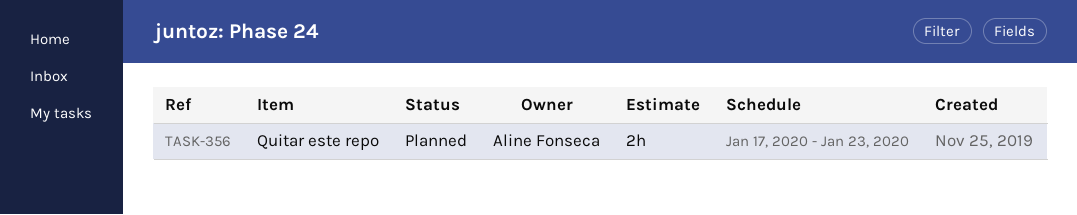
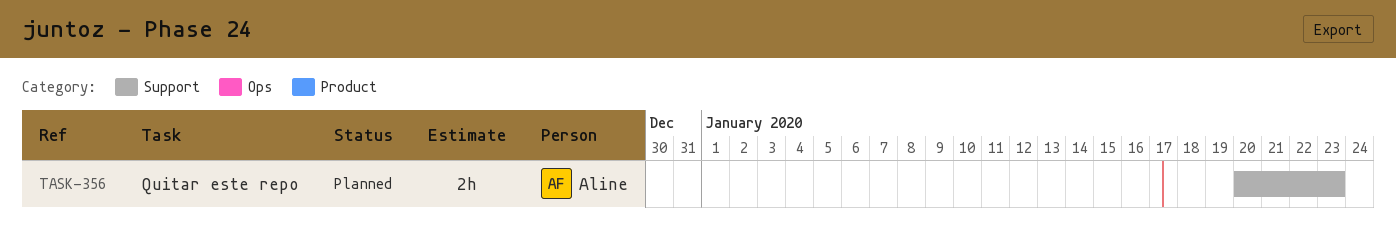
TASK-356, start: Jan 17 -> Jan 20

